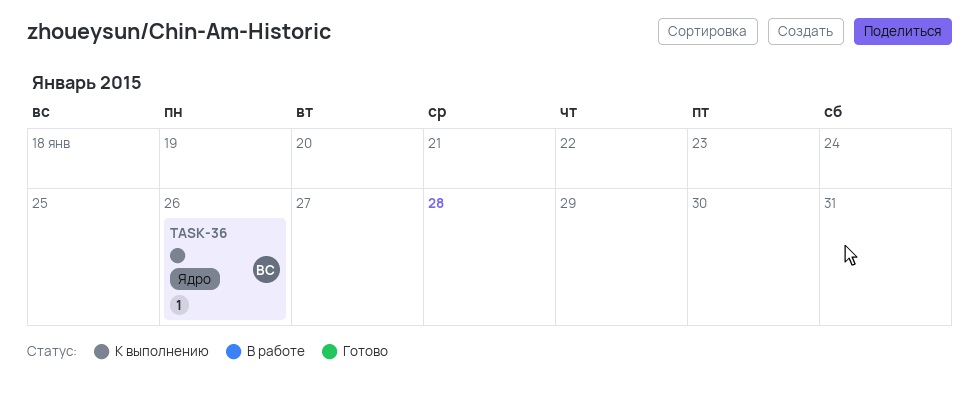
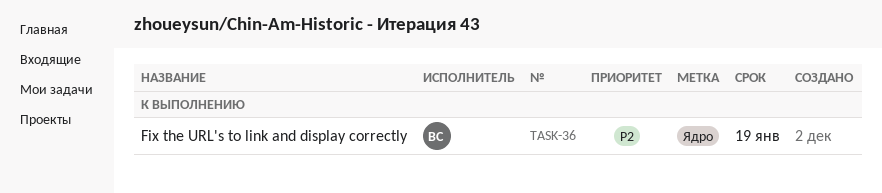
TASK-36, due: Jan 26 -> Jan 19

